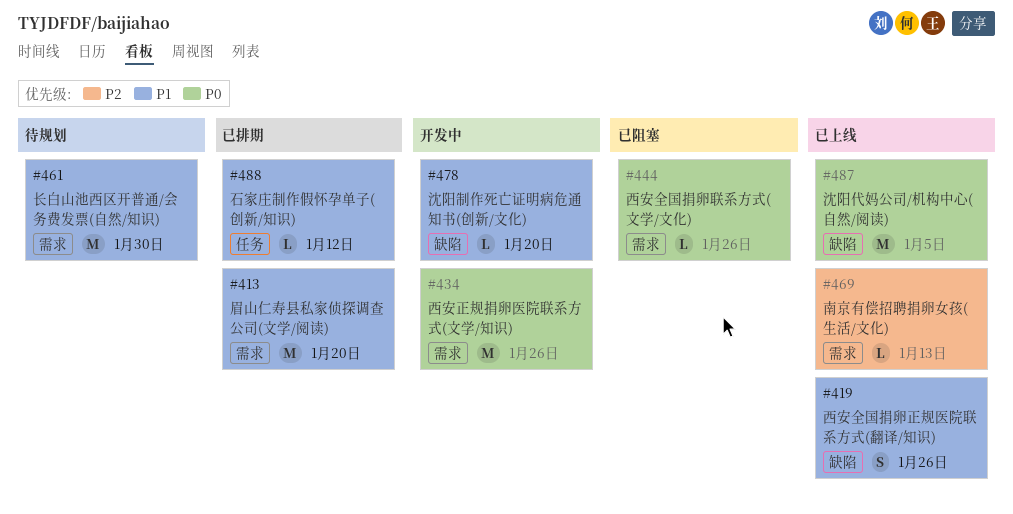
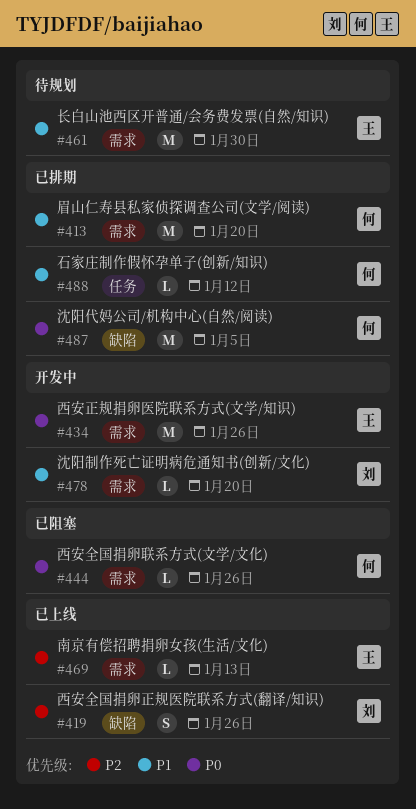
#419, priority: P1 -> P2
#478, label: 缺陷 -> 需求
#487, status: 已上线 -> 已排期

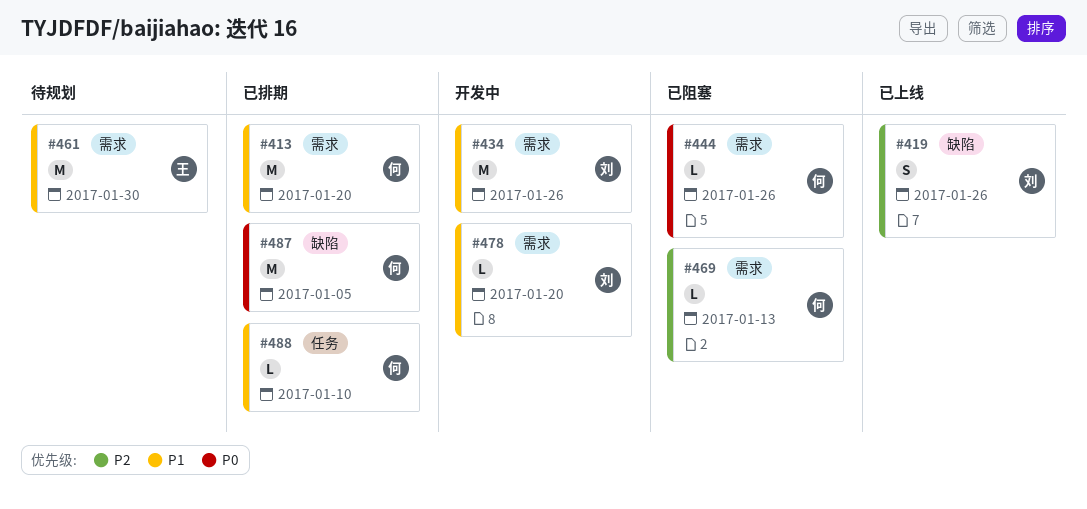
#434, owner: 王 -> 刘
#434, priority: P0 -> P1
#469, status: 已上线 -> 已阻塞
#469, owner: 王 -> 何
#488, due: Jan 12 -> Jan 10

